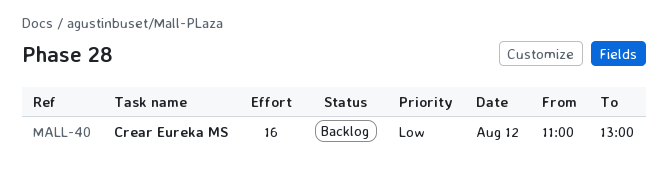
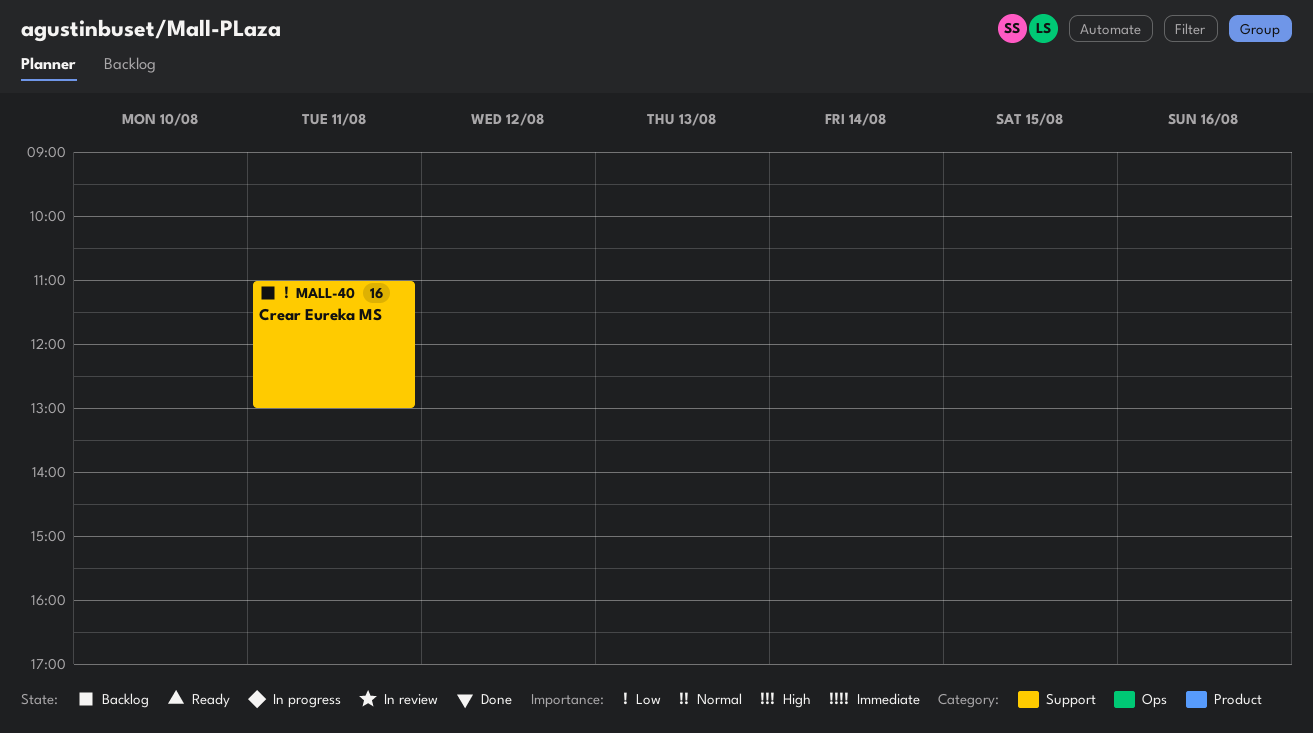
MALL-40, day: Aug 12 -> Aug 11

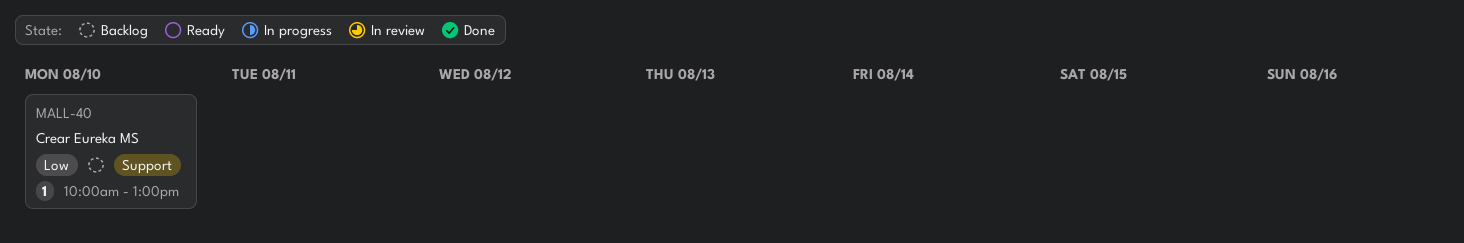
MALL-40, estimate: 16 -> 1
MALL-40, day: Aug 11 -> Aug 10
MALL-40, begins: 11:00 -> 10:00

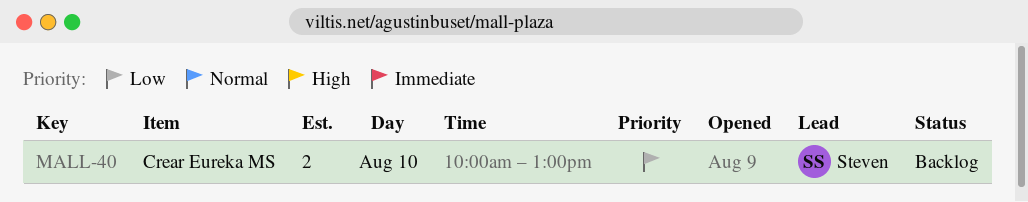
MALL-40, estimate: 1 -> 2

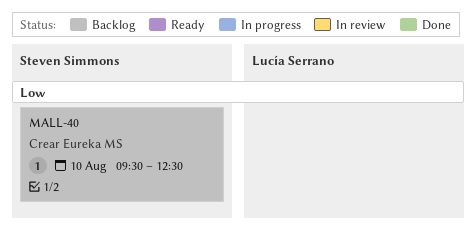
MALL-40, estimate: 2 -> 1
MALL-40, begins: 10:00 -> 09:30
MALL-40, ends: 13:00 -> 12:30

